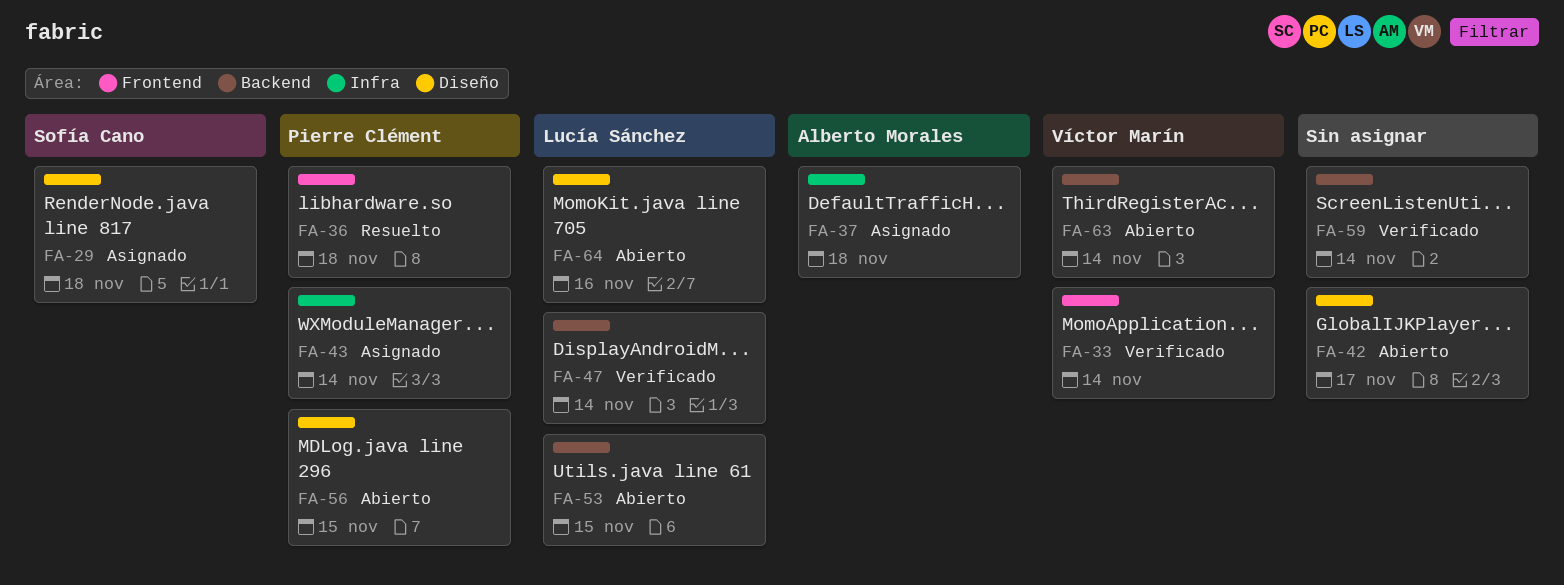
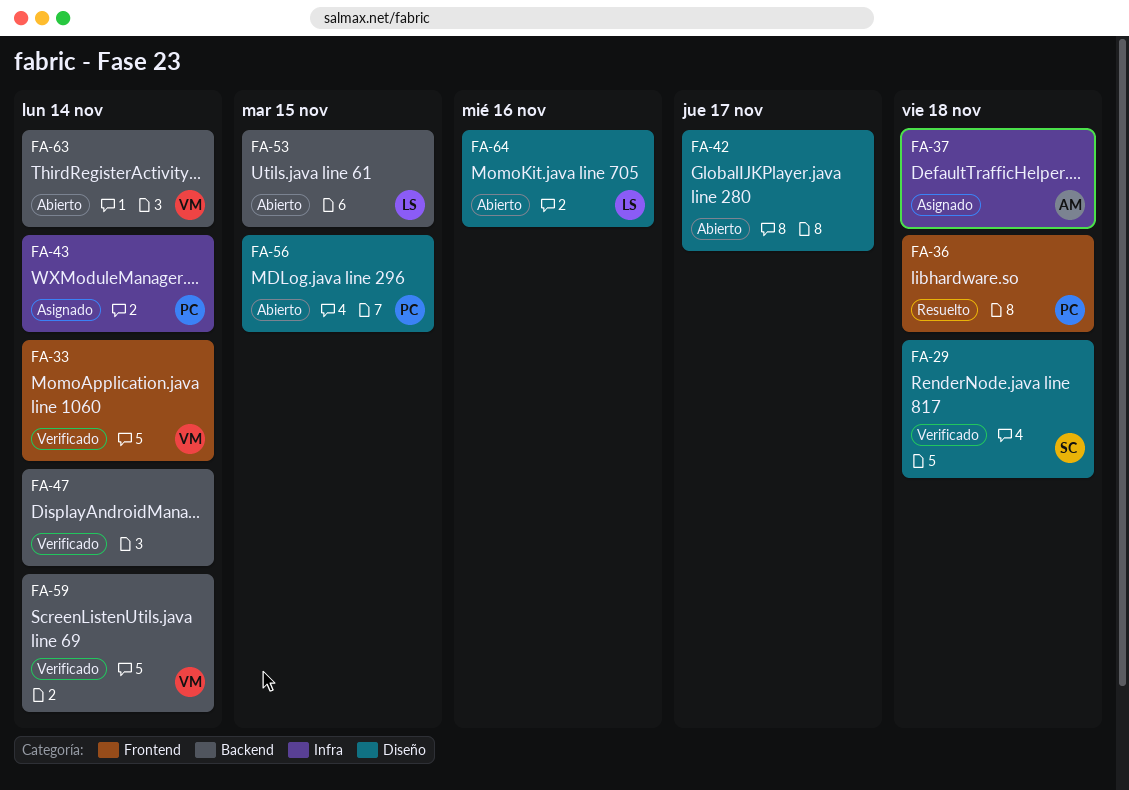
FA-29, status: Asignado -> Verificado
FA-47, owner: Lucía Sánchez -> none
FA-59, owner: none -> Víctor Marín

